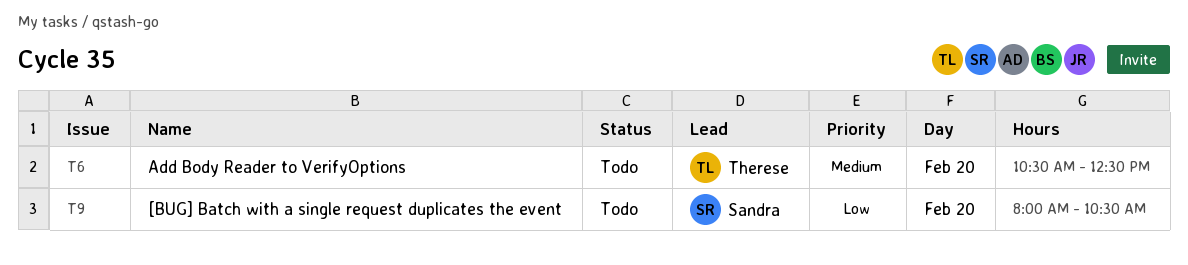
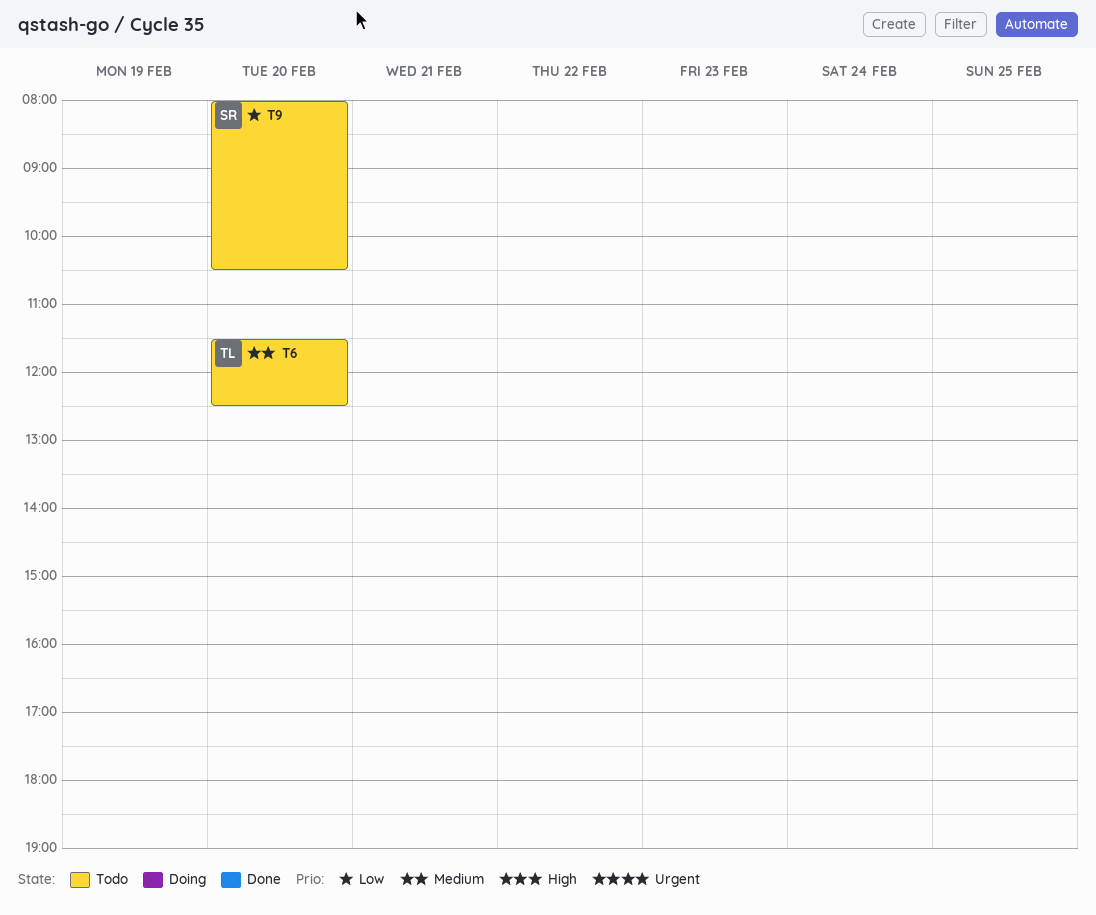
T6, begins: 10:30 -> 11:30

